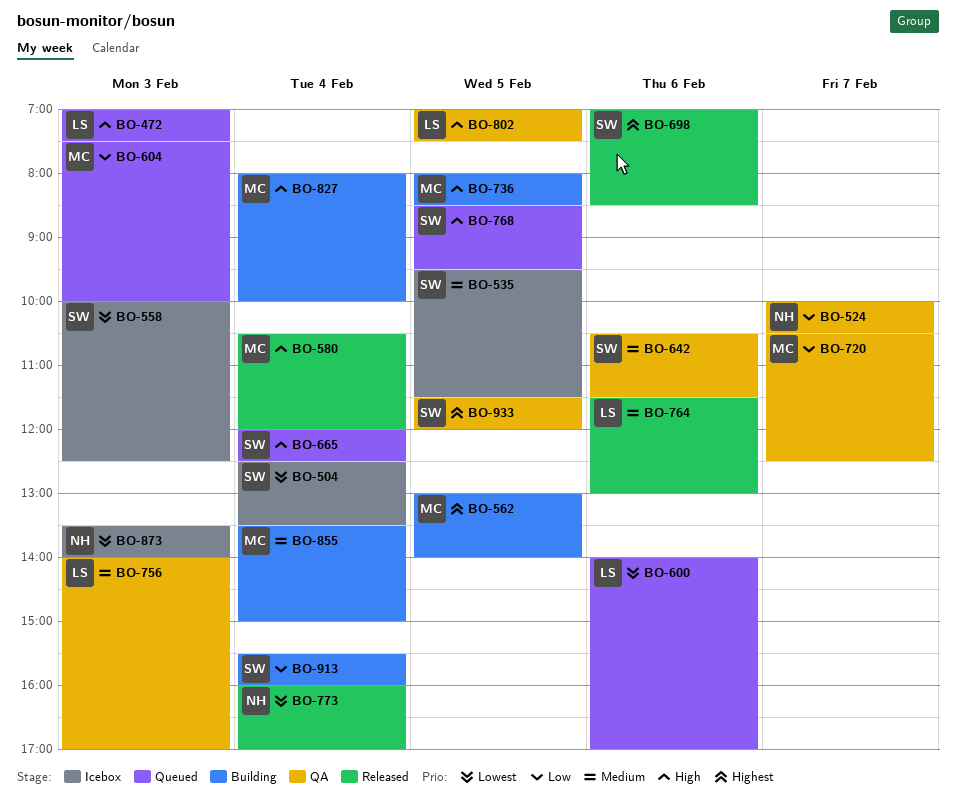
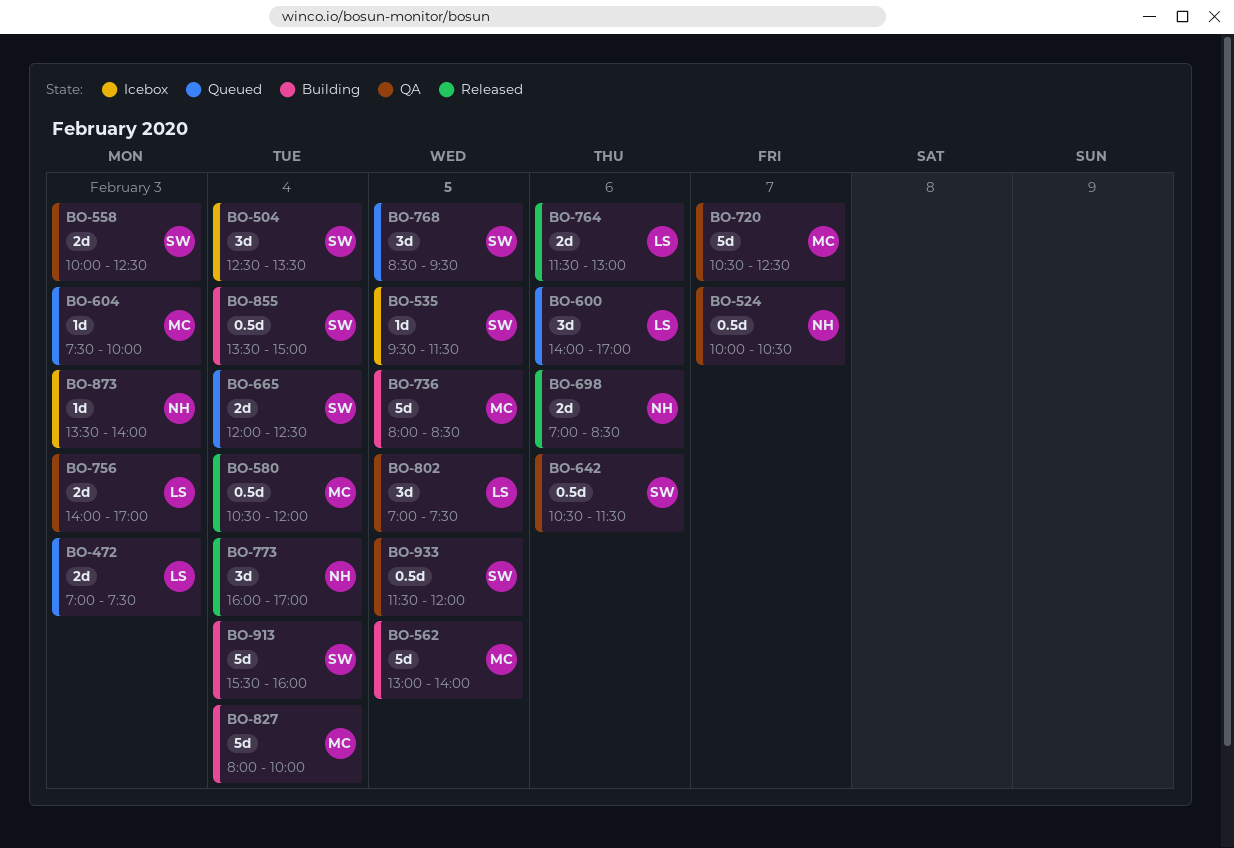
BO-558, status: Icebox -> QA
BO-698, owner: SW -> NH
BO-855, owner: MC -> SW

